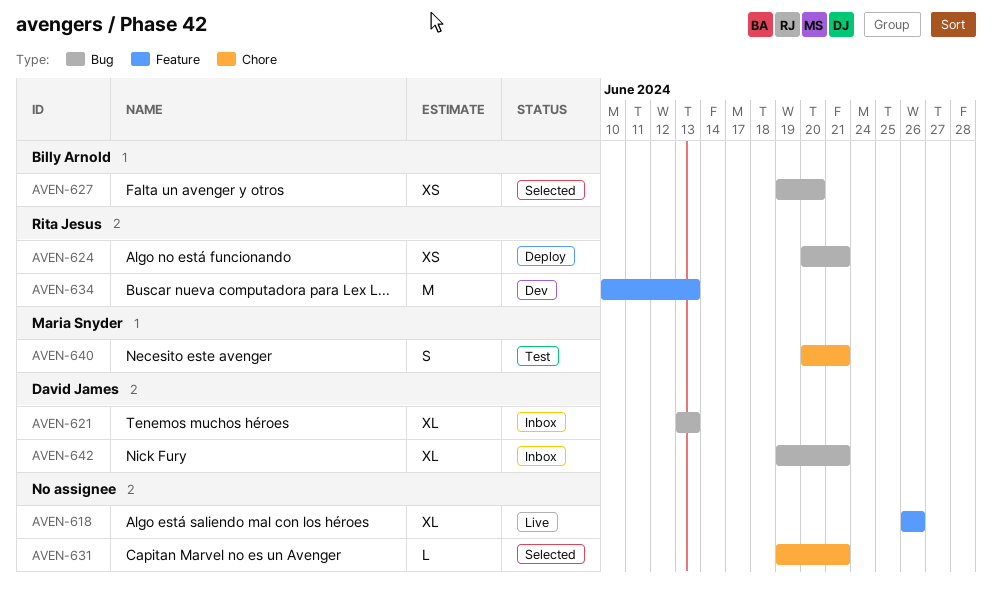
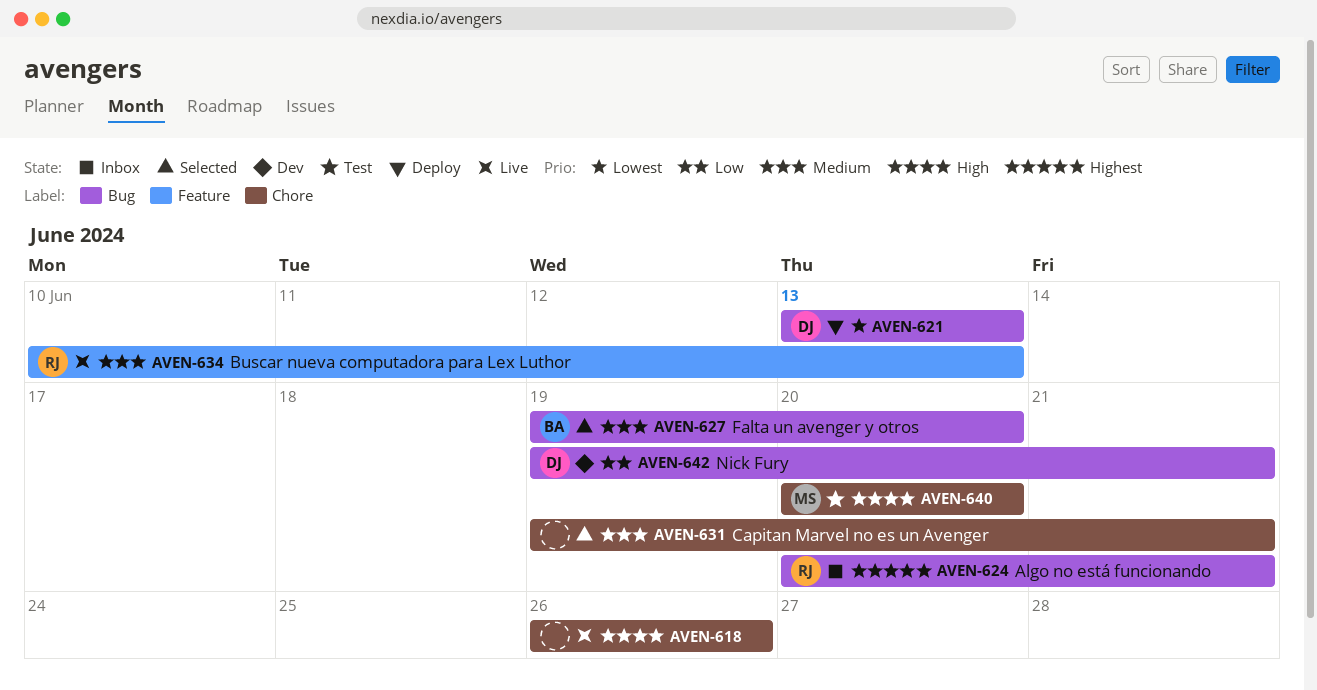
AVEN-618, label: Feature -> Chore
AVEN-621, status: Inbox -> Deploy
AVEN-624, status: Deploy -> Inbox
AVEN-634, status: Dev -> Live
AVEN-640, due: Jun 21 -> Jun 20
AVEN-642, status: Inbox -> Dev

